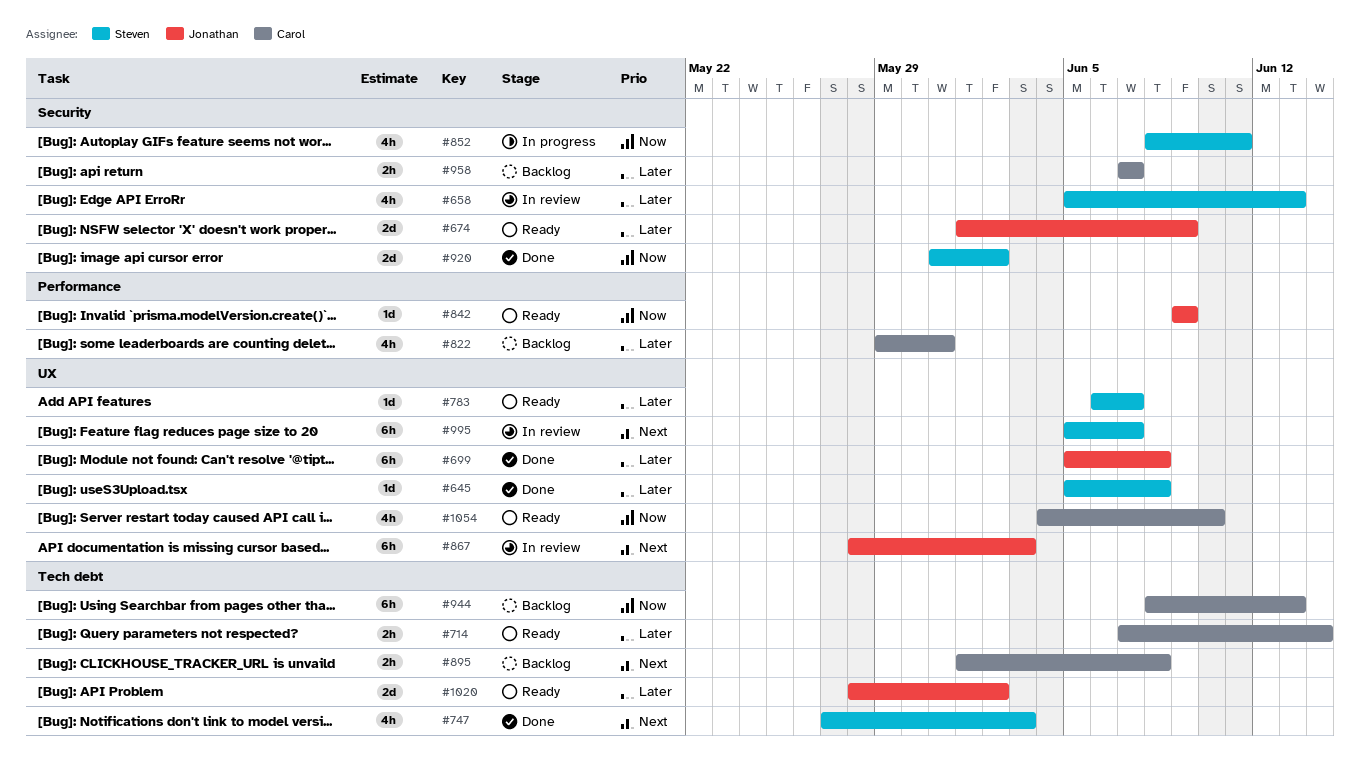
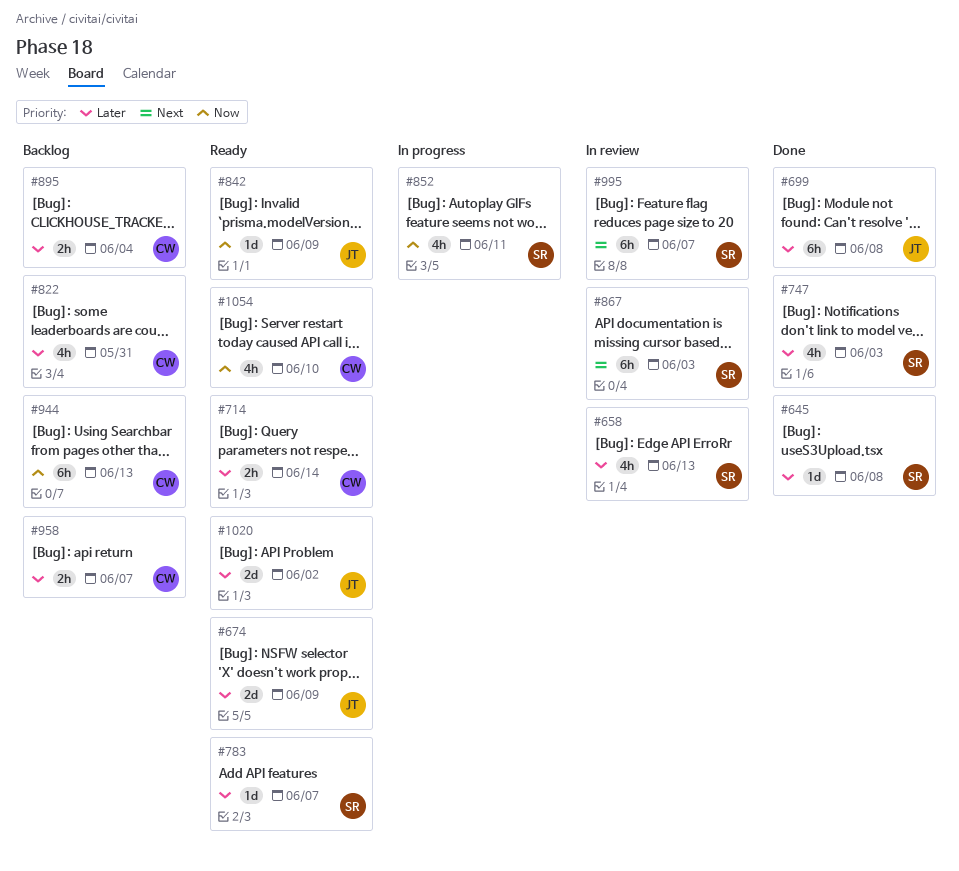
#747, priority: Next -> Later
#867, owner: Jonathan -> Steven
#895, priority: Next -> Later
#895, due: Jun 8 -> Jun 4
#920: present -> none

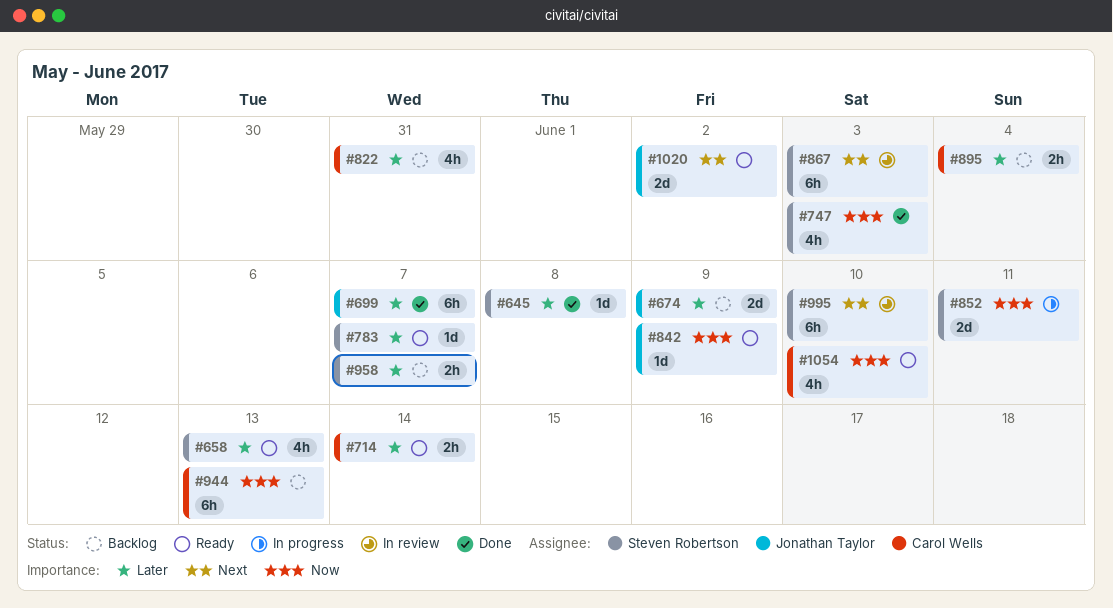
#658, status: In review -> Ready
#674, status: Ready -> Backlog
#699, due: Jun 8 -> Jun 7
#747, priority: Later -> Now
#852, estimate: 4h -> 2d
#958, owner: Carol Wells -> Steven Robertson
#995, due: Jun 7 -> Jun 10
#1020, priority: Later -> Next

